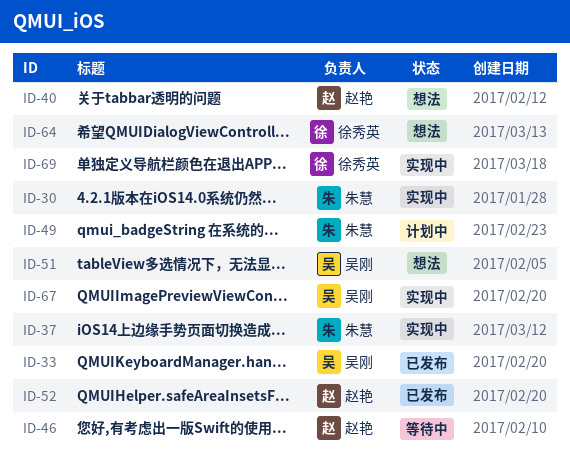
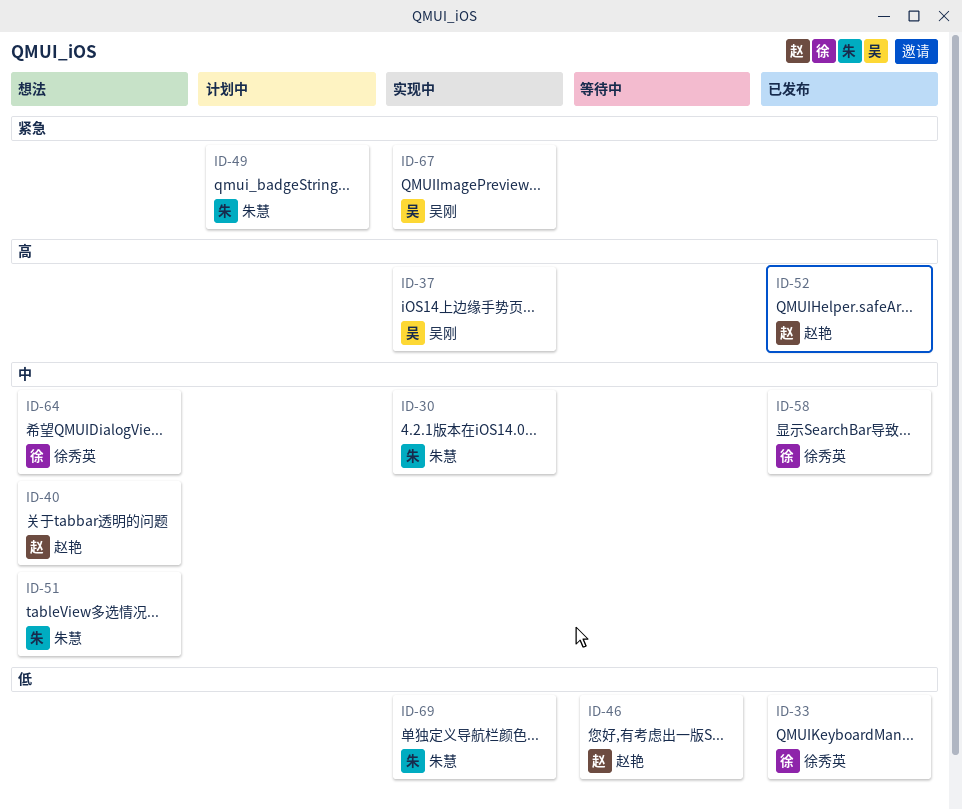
ID-33, owner: 吴刚 -> 徐秀英
ID-37, owner: 朱慧 -> 吴刚
ID-51, owner: 吴刚 -> 朱慧
ID-58: none -> present
ID-69, owner: 徐秀英 -> 朱慧

